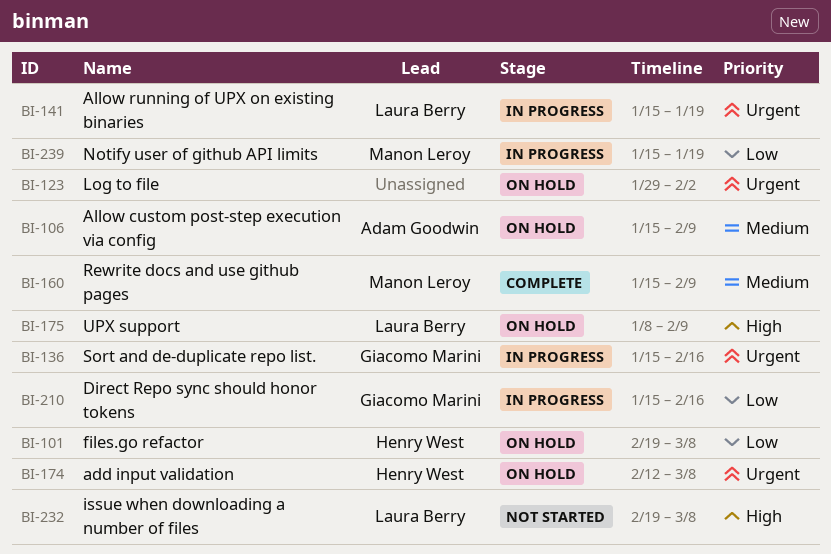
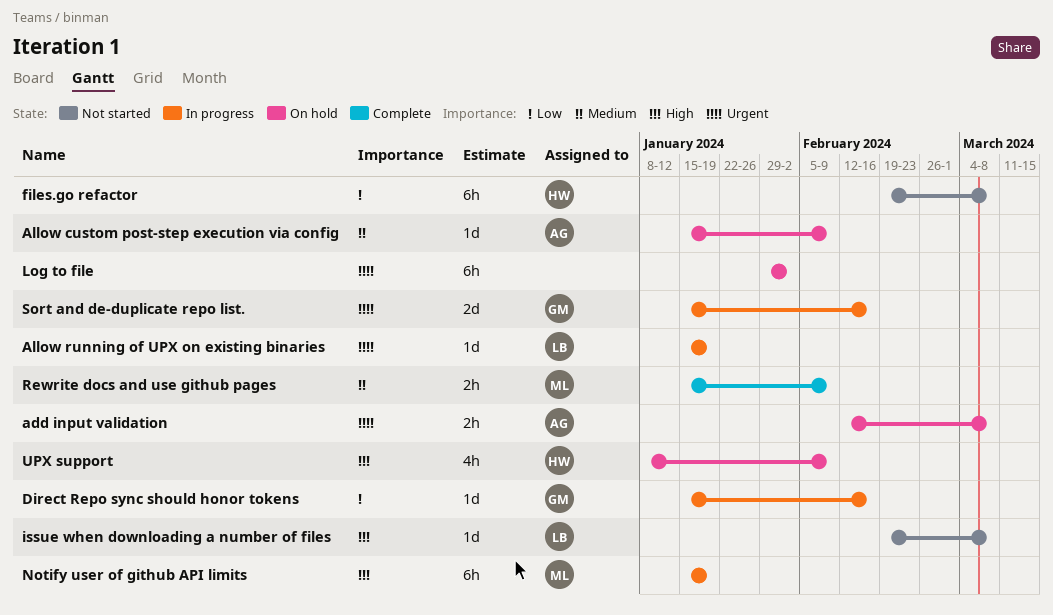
add input validation, owner: Henry West -> Adam Goodwin
files.go refactor, status: On hold -> Not started
Notify user of github API limits, priority: Low -> High
UPX support, owner: Laura Berry -> Henry West

